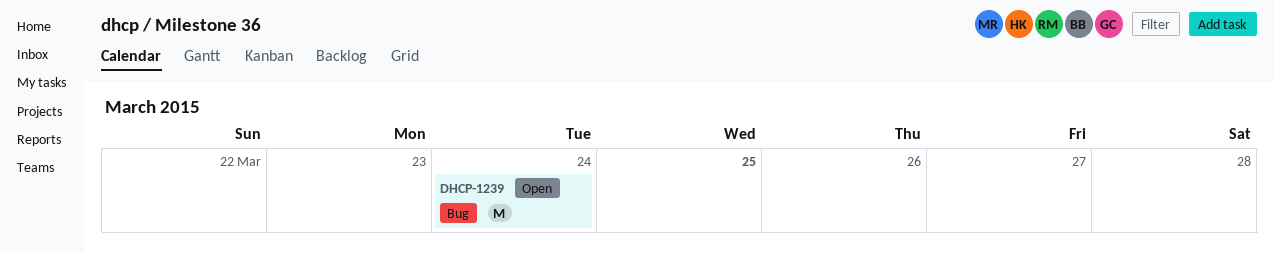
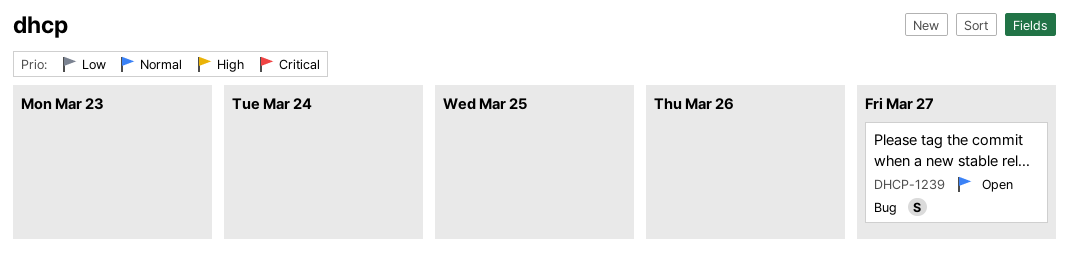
DHCP-1239, estimate: M -> S
DHCP-1239, due: Mar 24 -> Mar 27

